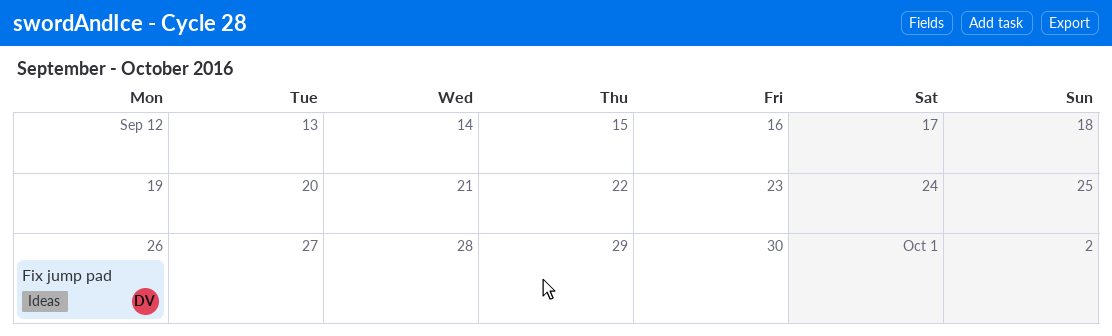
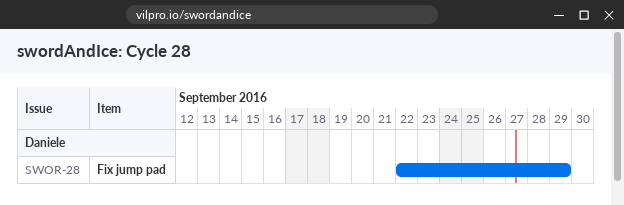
Fix jump pad, due: Sep 26 -> Sep 29

